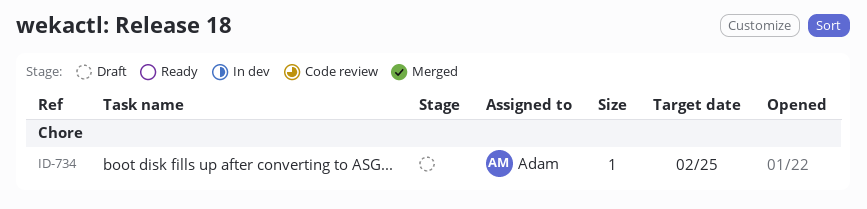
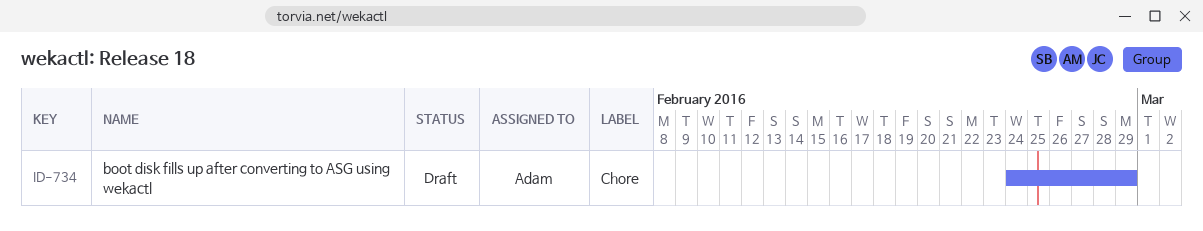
ID-734, due: Feb 25 -> Feb 29

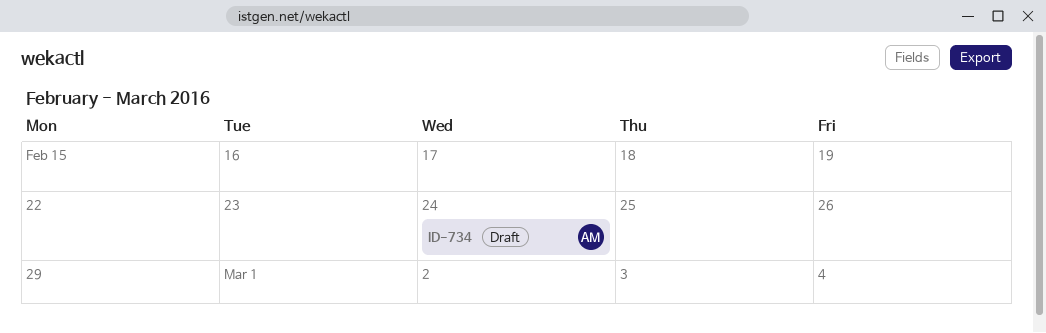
ID-734, due: Feb 29 -> Feb 24

